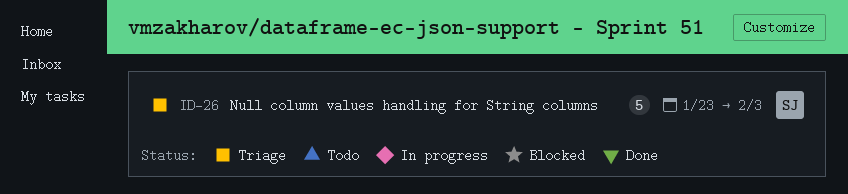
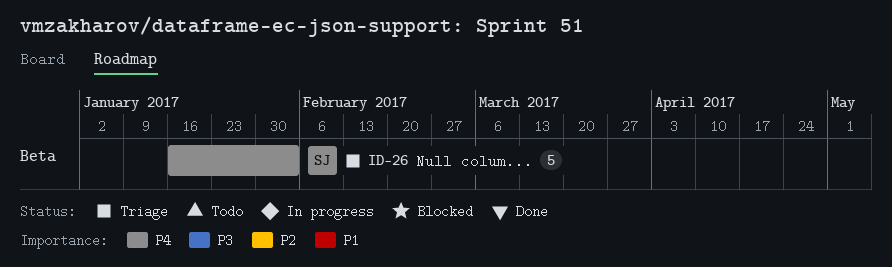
ID-26, start: Jan 23 -> Jan 16

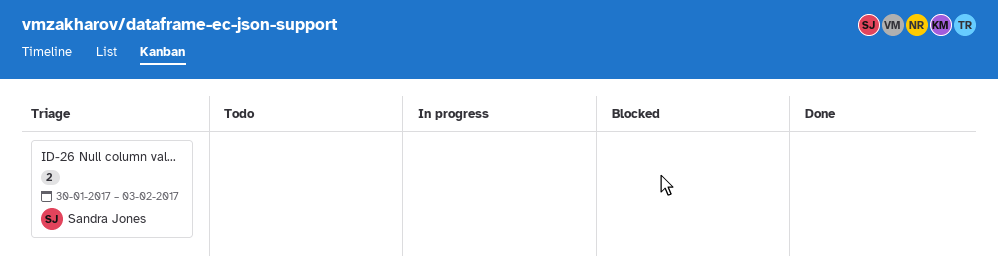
ID-26, estimate: 5 -> 2
ID-26, start: Jan 16 -> Jan 30

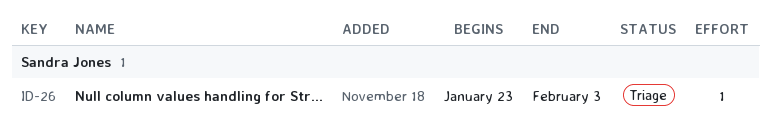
ID-26, estimate: 2 -> 1
ID-26, start: Jan 30 -> Jan 23

